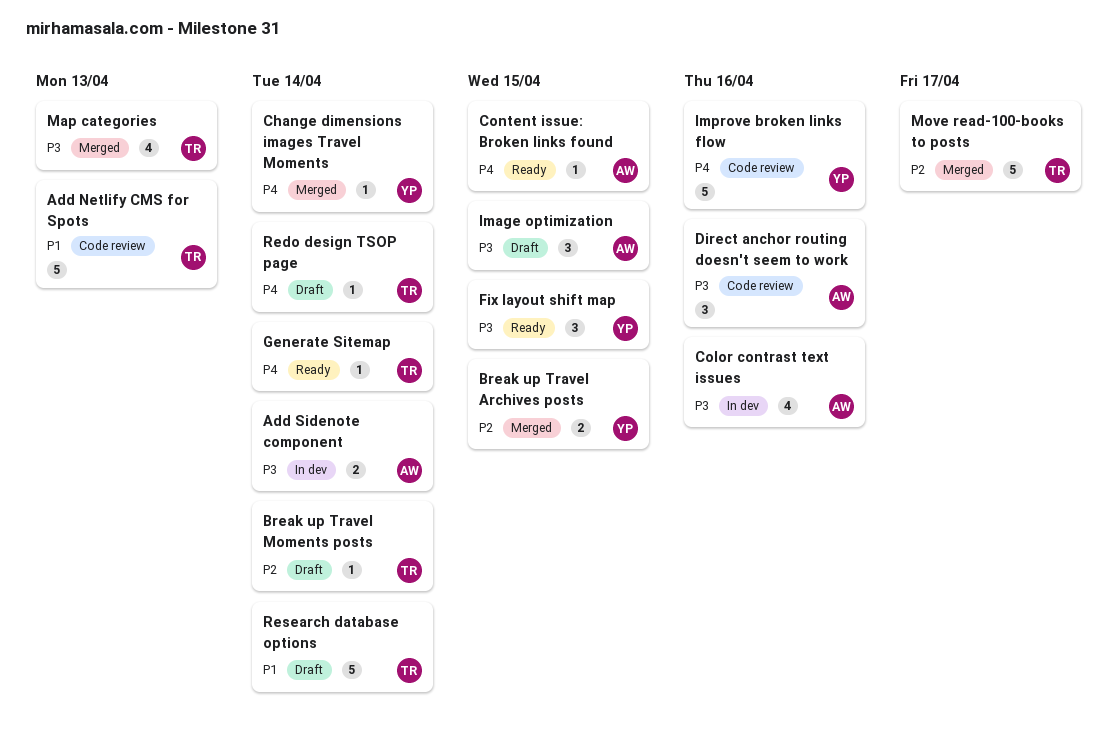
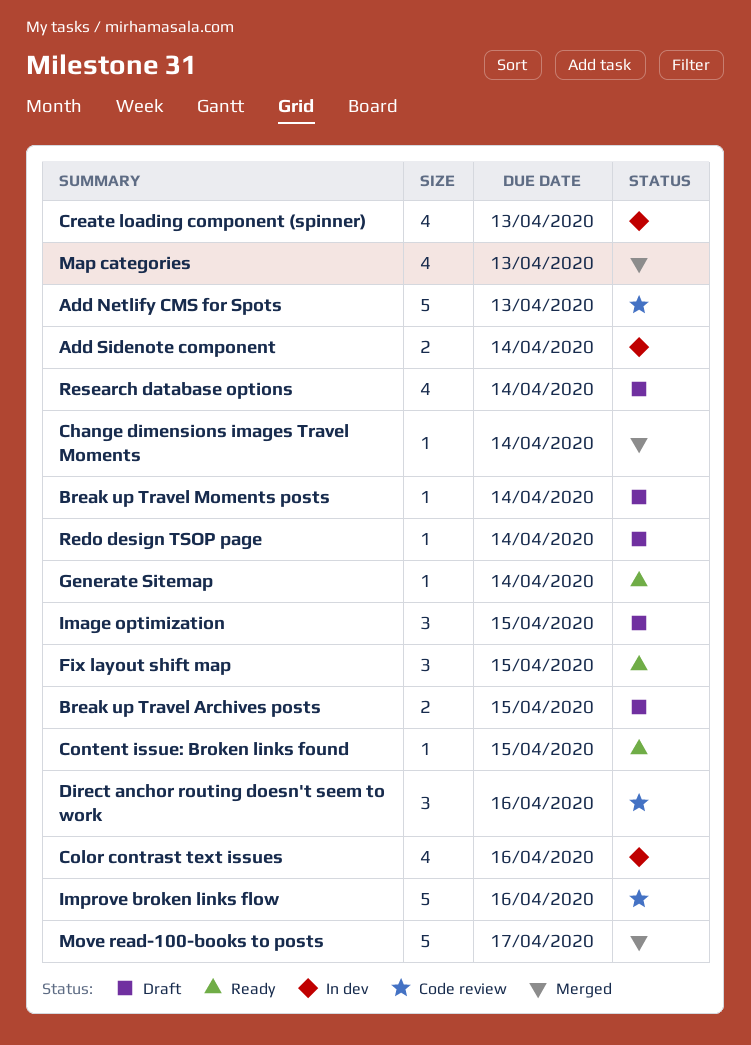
Break up Travel Archives posts, status: Merged -> Draft
Create loading component (spinner): none -> present
Research database options, estimate: 5 -> 4

